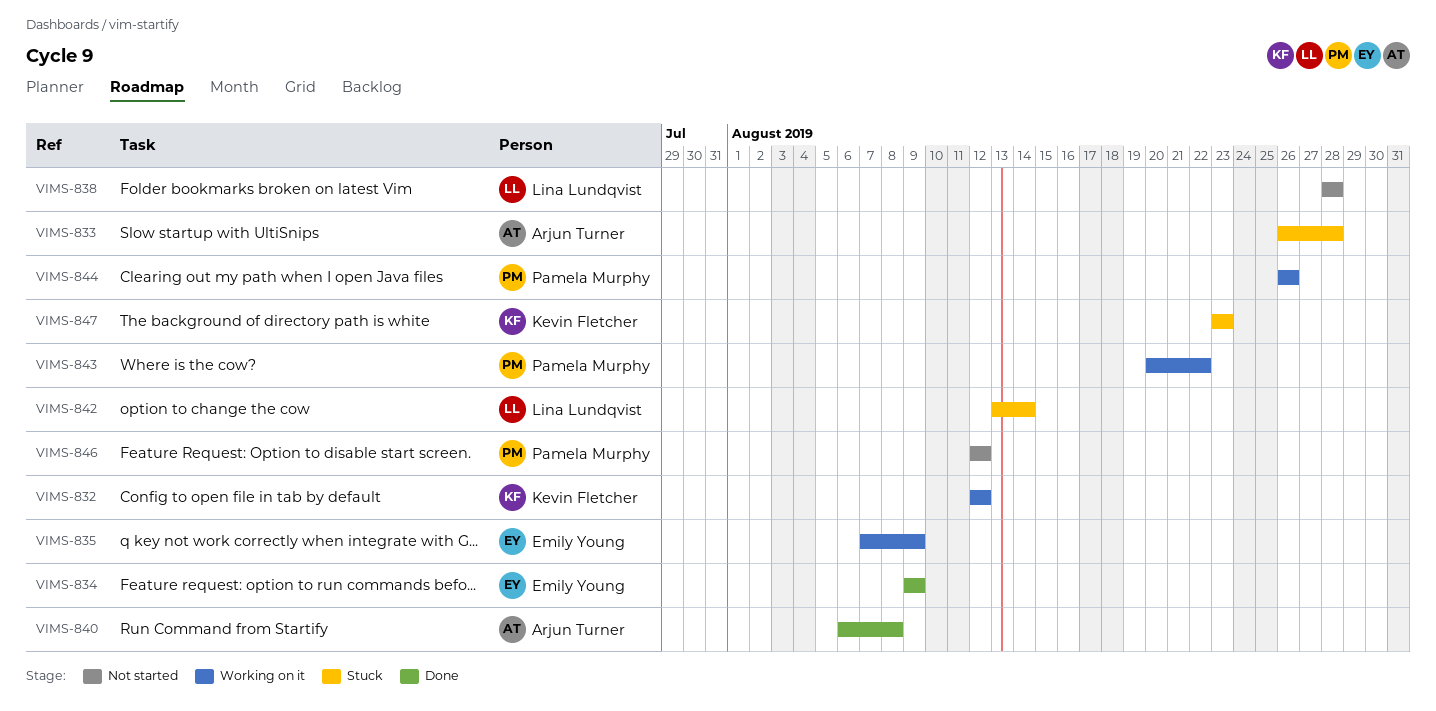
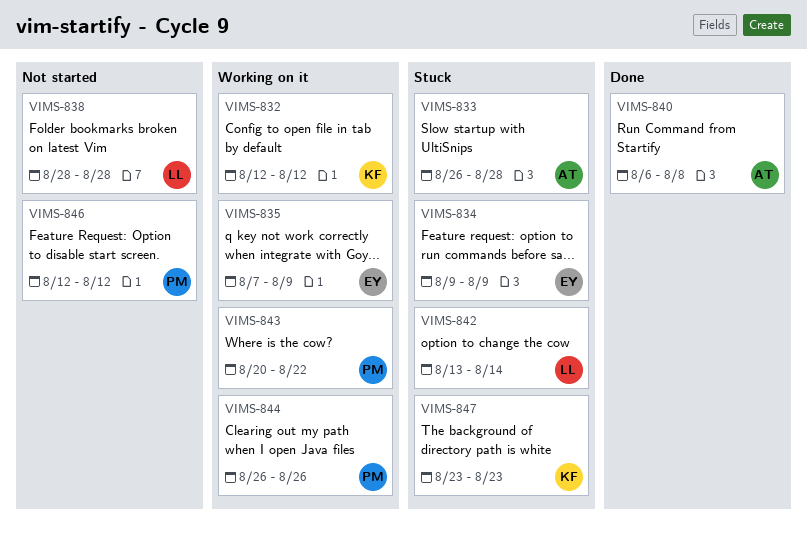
VIMS-834, status: Done -> Stuck

